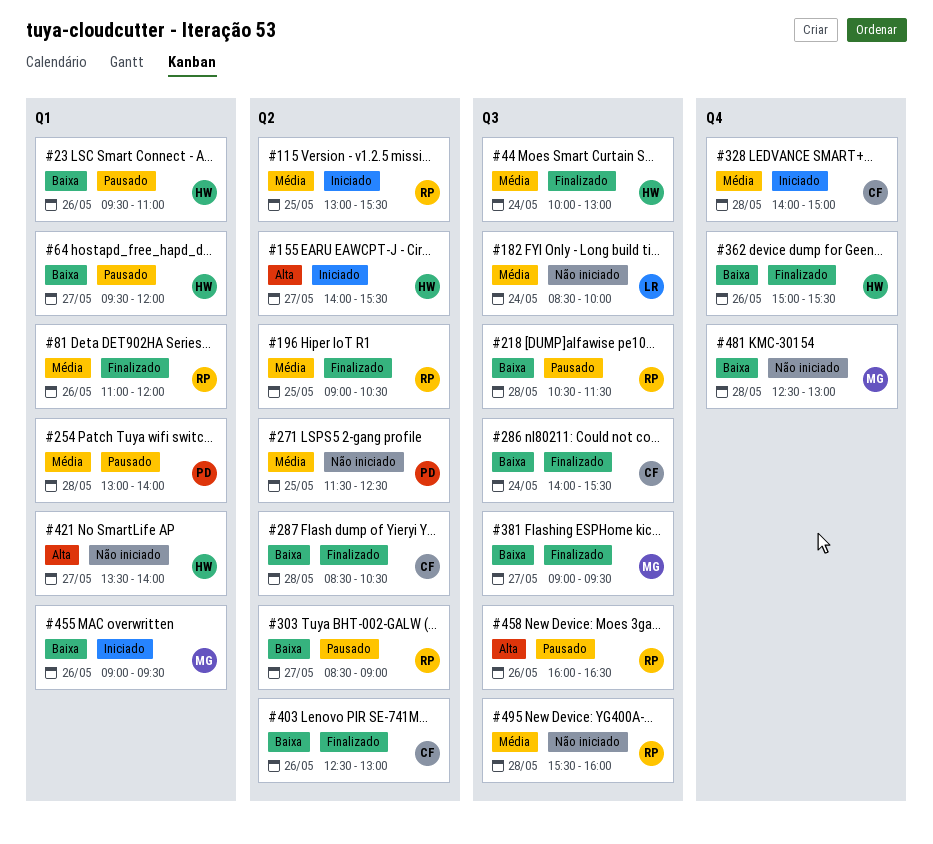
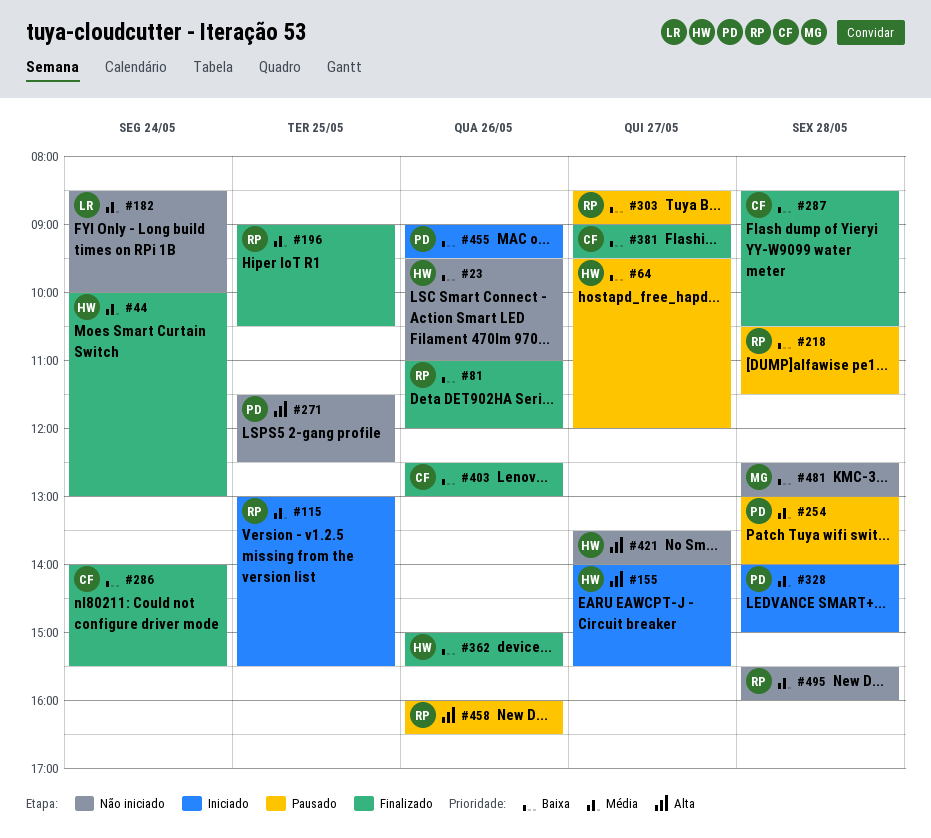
#23, status: Pausado -> Não iniciado
#81, priority: Média -> Baixa
#271, priority: Média -> Alta
#328, owner: CF -> PD
#381, owner: MG -> CF
#455, owner: MG -> PD

